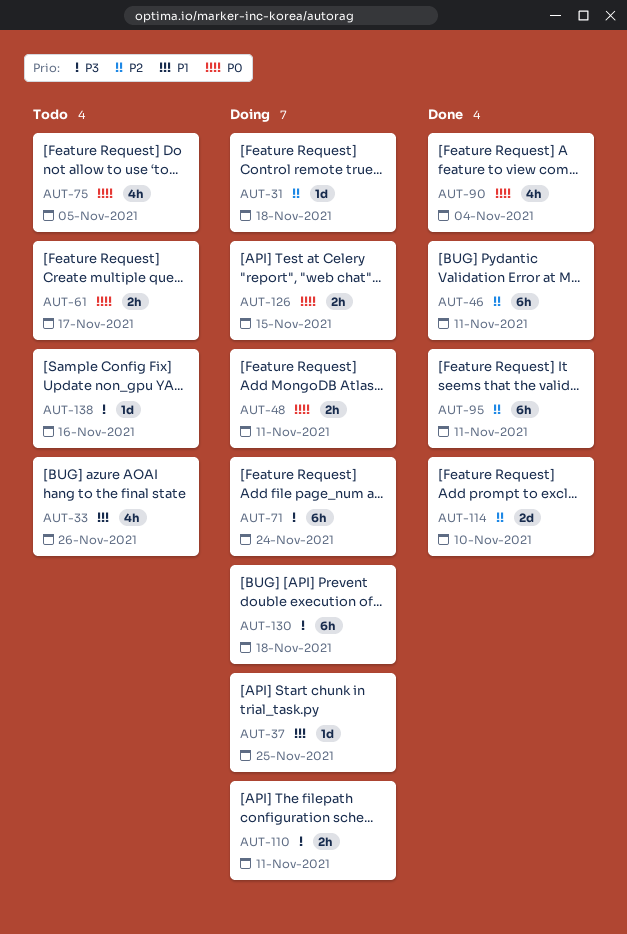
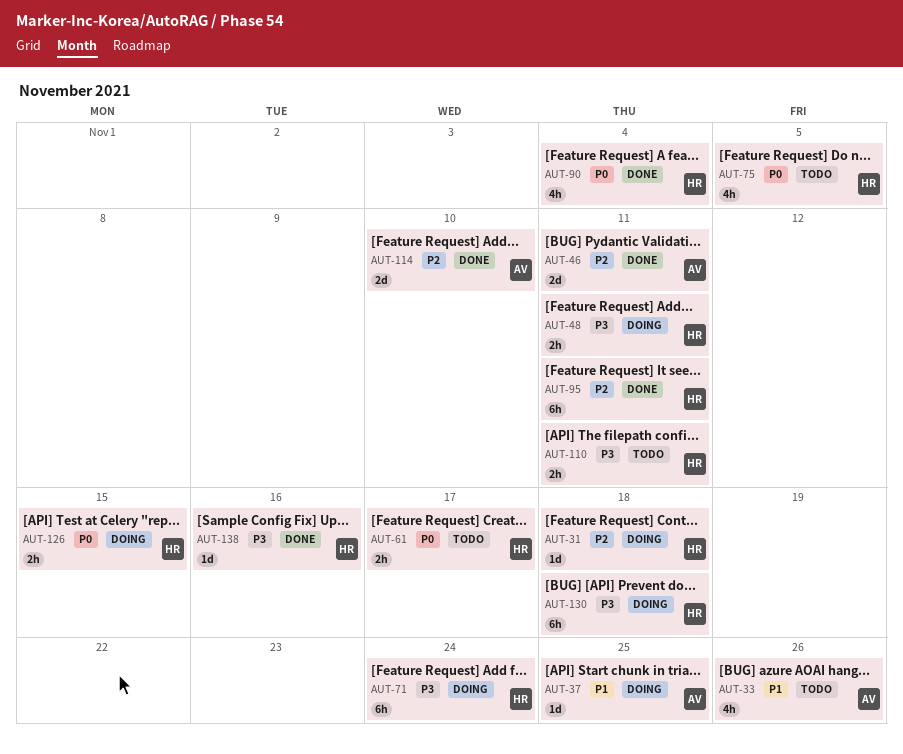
AUT-46, estimate: 6h -> 2d
AUT-48, priority: P0 -> P3
AUT-110, status: Doing -> Todo
AUT-138, status: Todo -> Done

